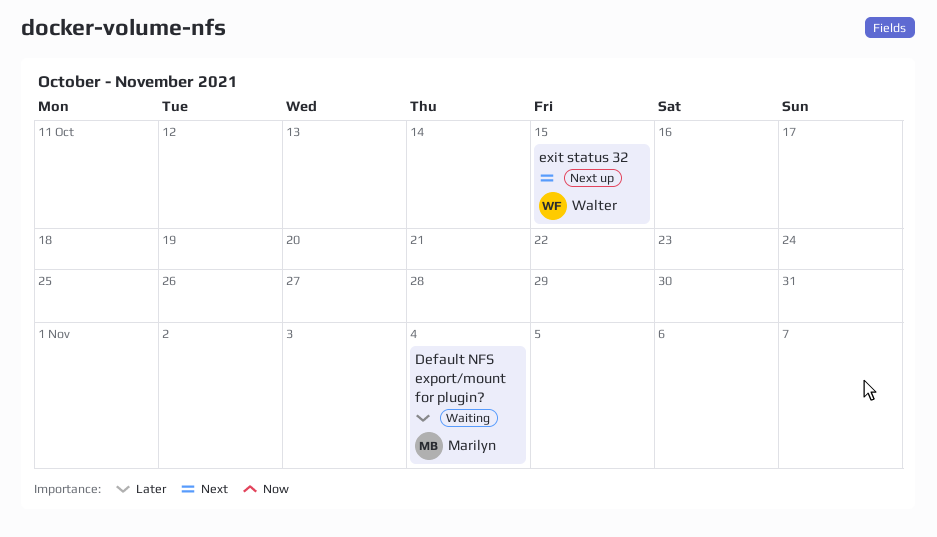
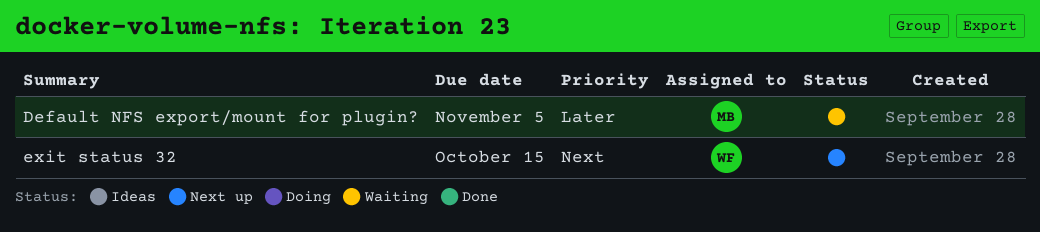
Default NFS export/mount for plugin?, due: Nov 4 -> Nov 5

